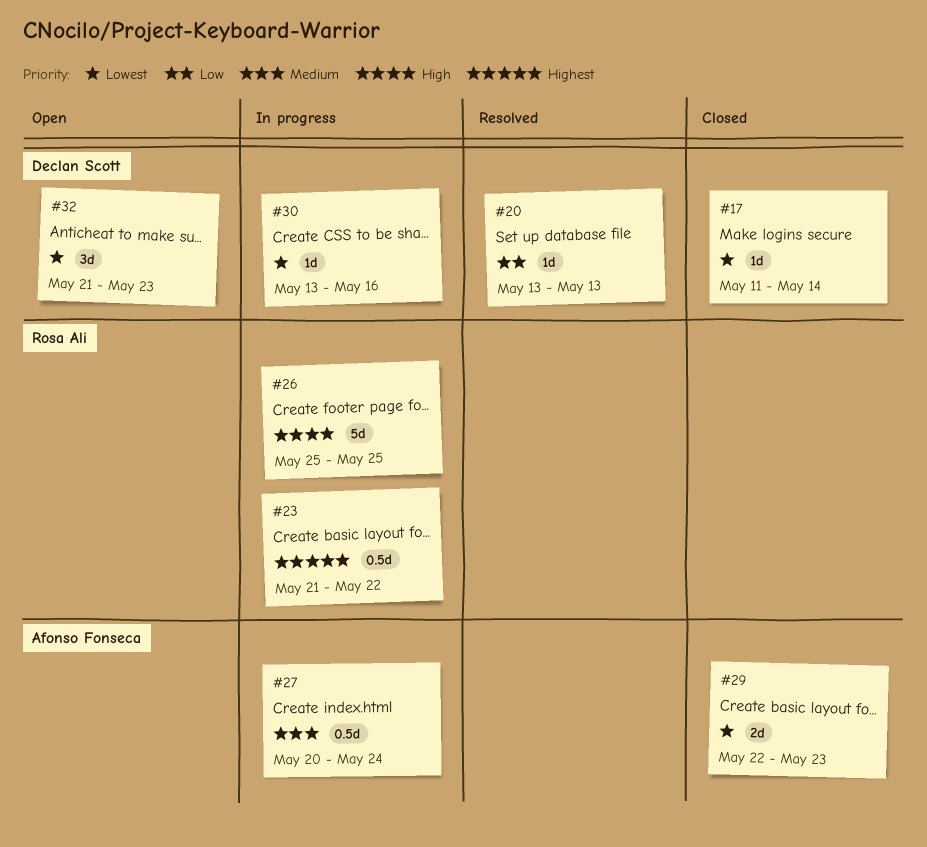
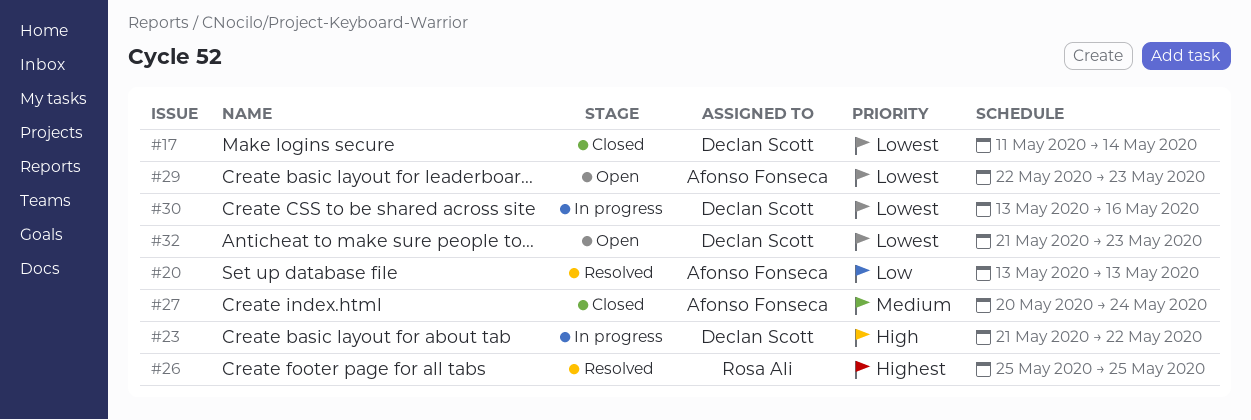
#20, owner: Declan Scott -> Afonso Fonseca
#23, owner: Rosa Ali -> Declan Scott
#23, priority: Highest -> High
#26, status: In progress -> Resolved
#26, priority: High -> Highest
#27, status: In progress -> Closed
#29, status: Closed -> Open

